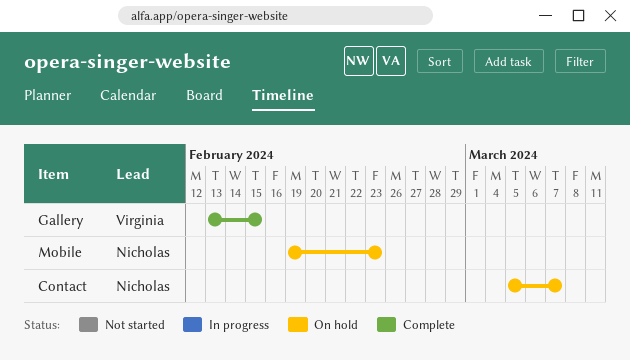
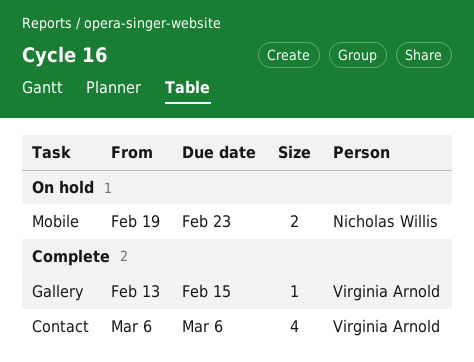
Contact, status: On hold -> Complete
Contact, owner: Nicholas Willis -> Virginia Arnold
Contact, start: Mar 5 -> Mar 6
Contact, due: Mar 7 -> Mar 6

